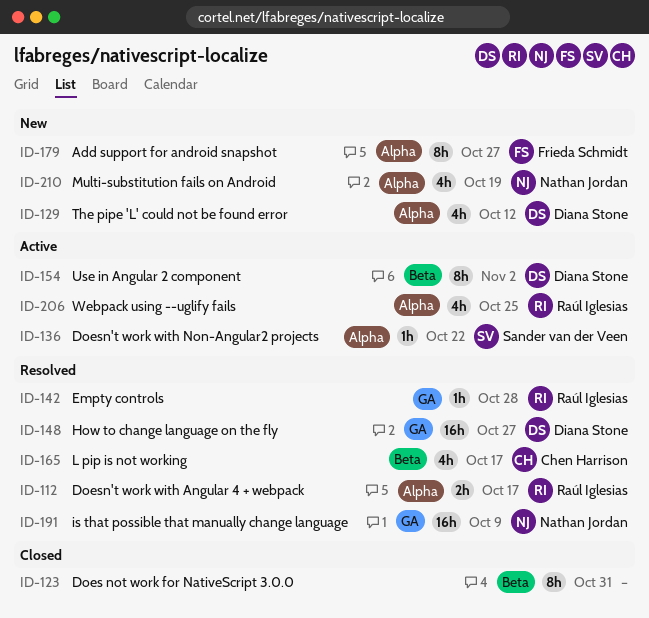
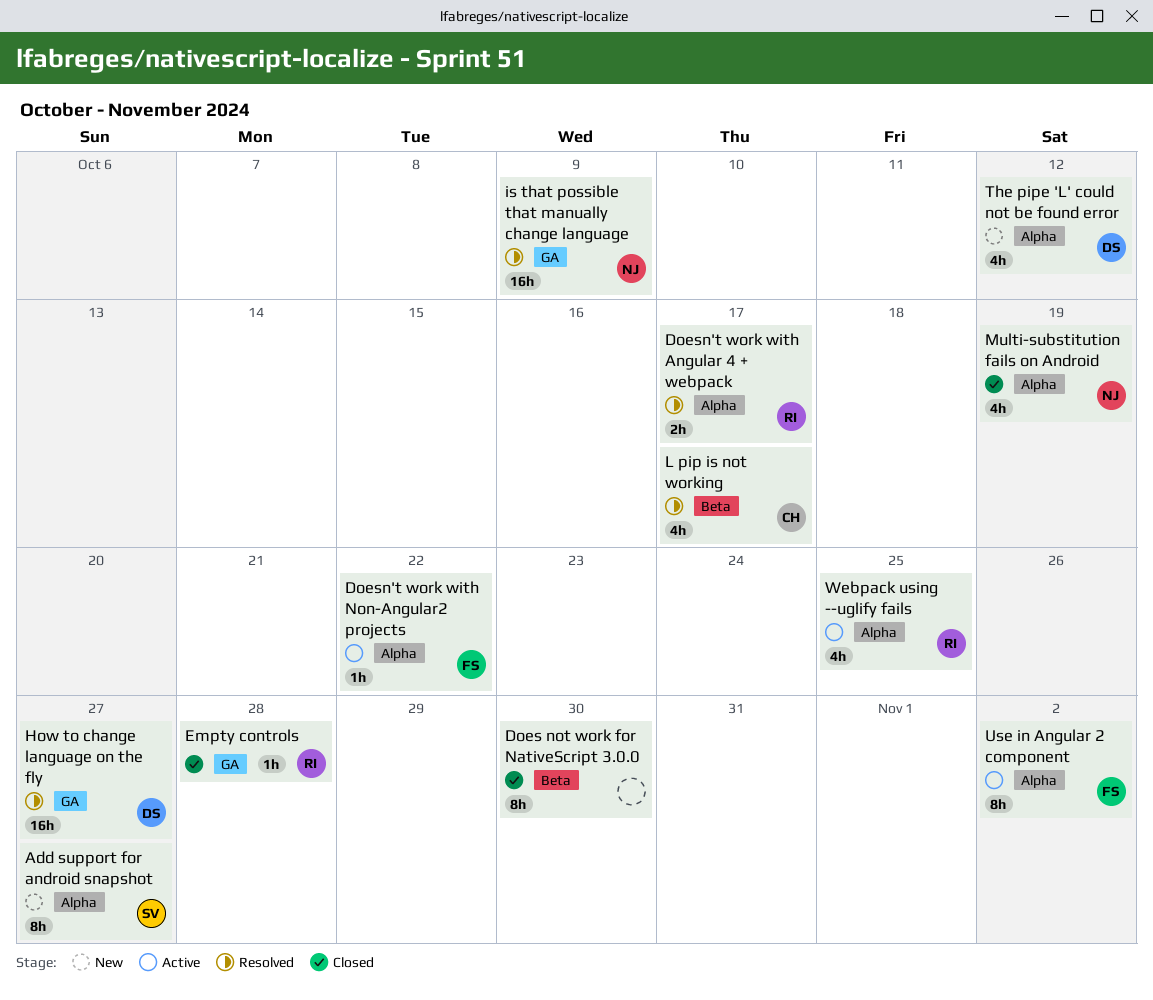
Add support for android snapshot, owner: Frieda Schmidt -> Sander van der Veen
Does not work for NativeScript 3.0.0, due: Oct 31 -> Oct 30
Doesn't work with Non-Angular2 projects, owner: Sander van der Veen -> Frieda Schmidt
Empty controls, status: Resolved -> Closed
Multi-substitution fails on Android, status: New -> Closed
Use in Angular 2 component, owner: Diana Stone -> Frieda Schmidt
Use in Angular 2 component, label: Beta -> Alpha

